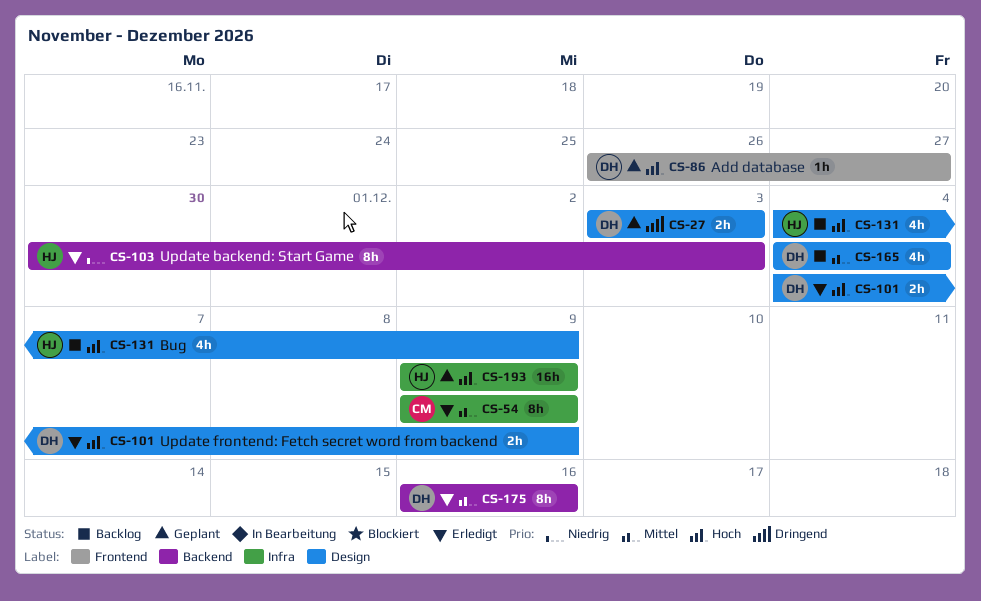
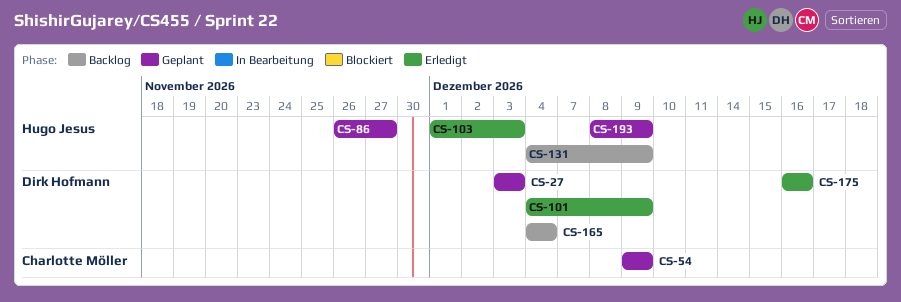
CS-54, status: Erledigt -> Geplant
CS-86, owner: Dirk Hofmann -> Hugo Jesus
CS-103, start: Nov 30 -> Dec 1
CS-193, start: Dec 9 -> Dec 8

